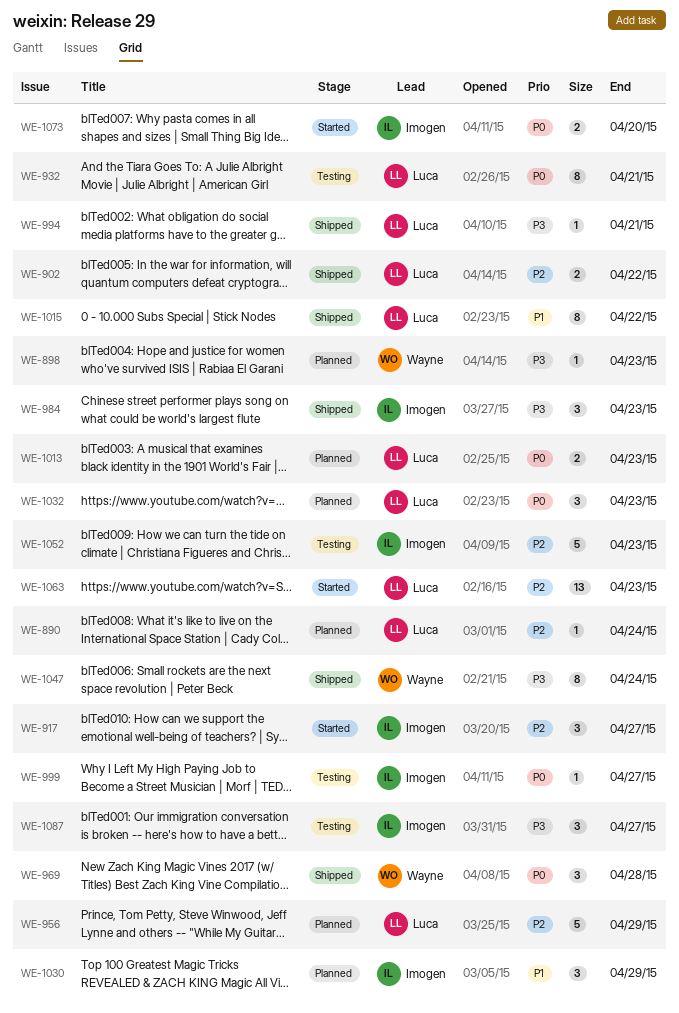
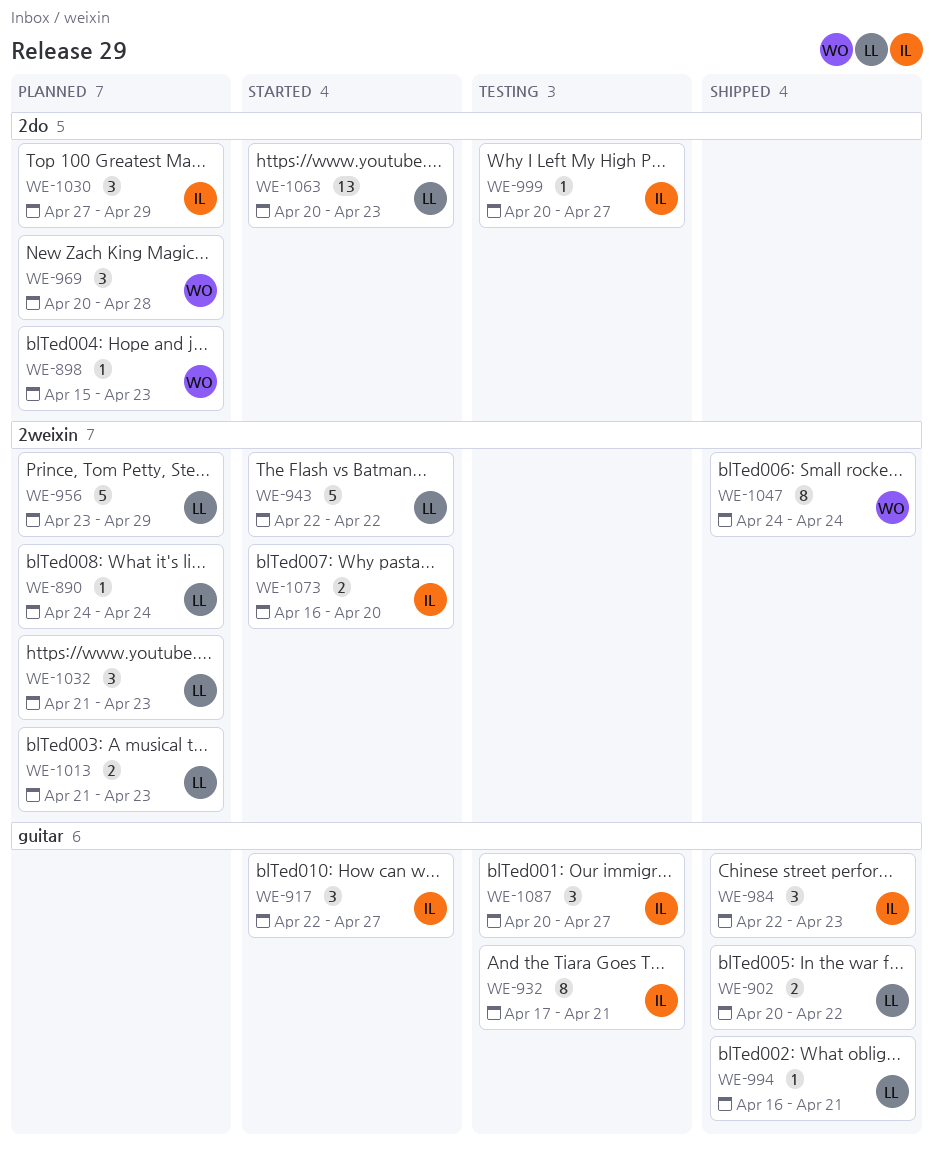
WE-932, owner: Luca -> Imogen
WE-943: none -> present
WE-969, status: Shipped -> Planned
WE-1015: present -> none
WE-1052: present -> none

